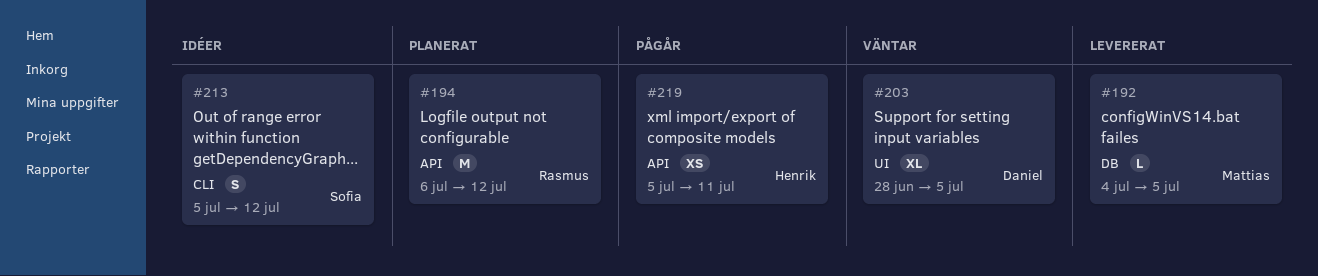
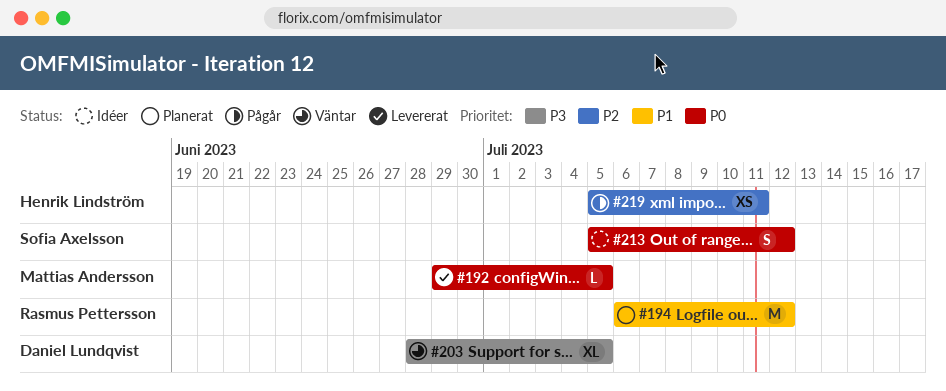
#192, start: Jul 4 -> Jun 29

